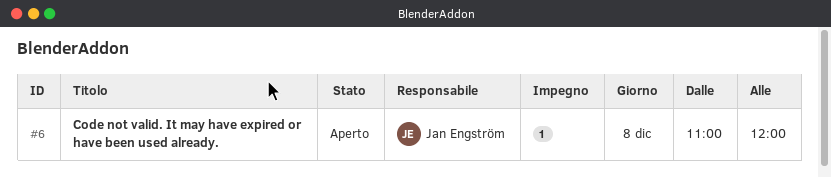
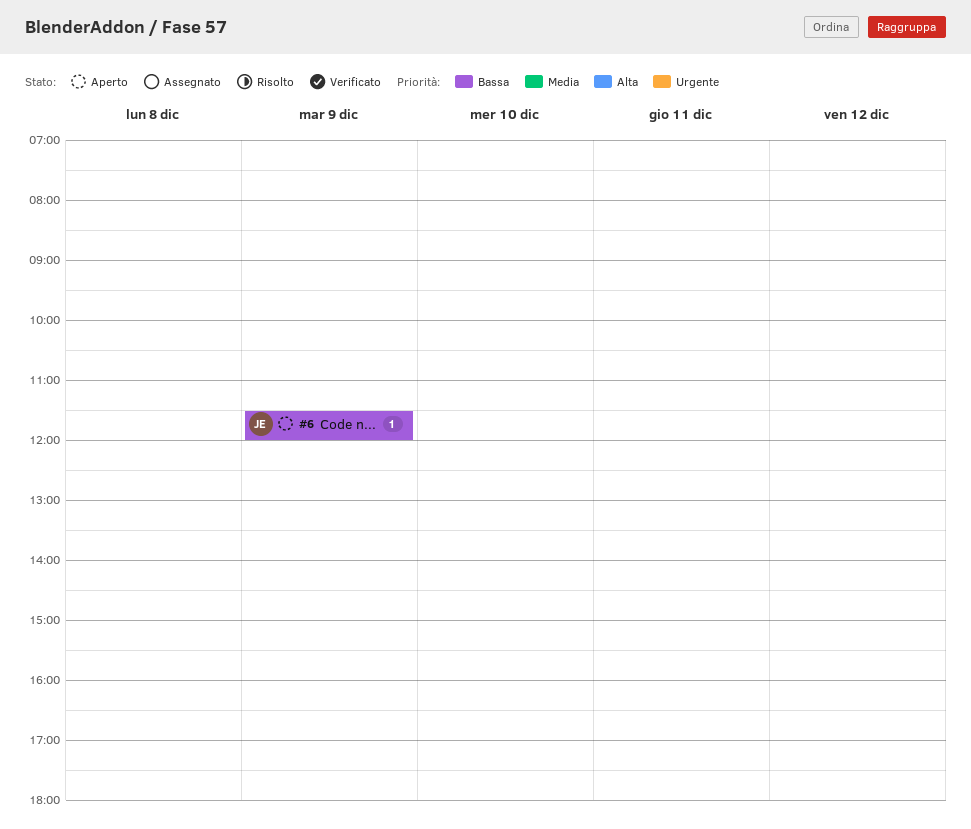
#6, day: Dec 8 -> Dec 9
#6, begins: 11:00 -> 11:30

